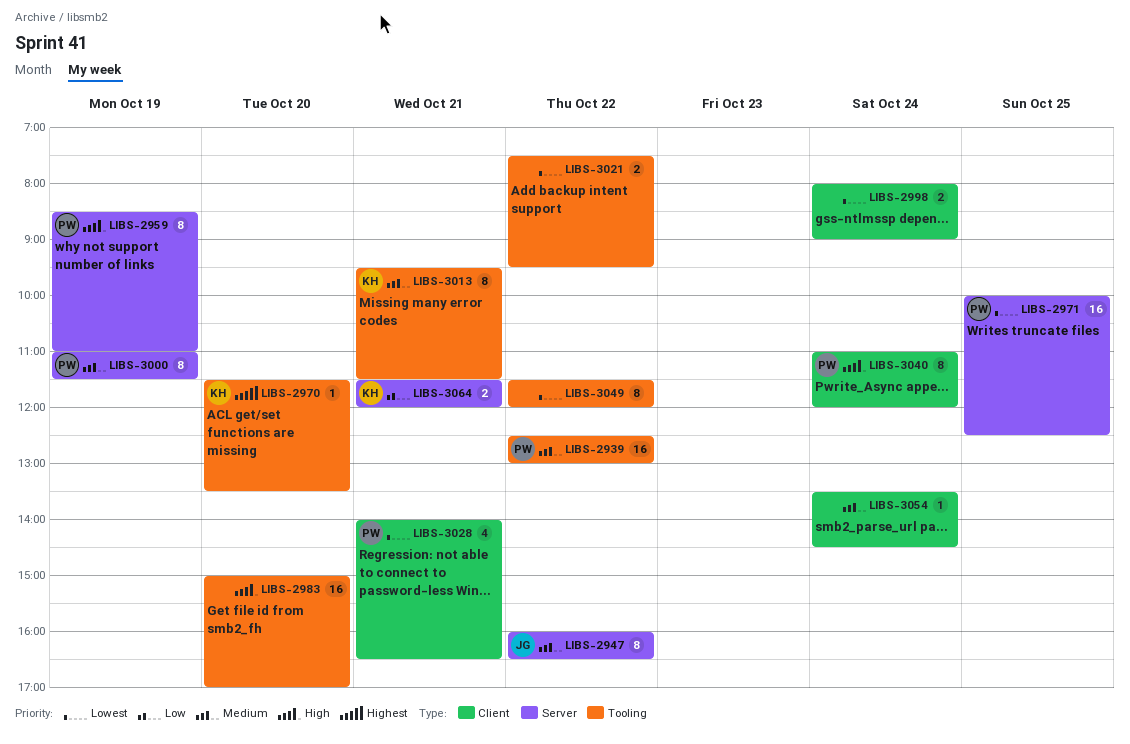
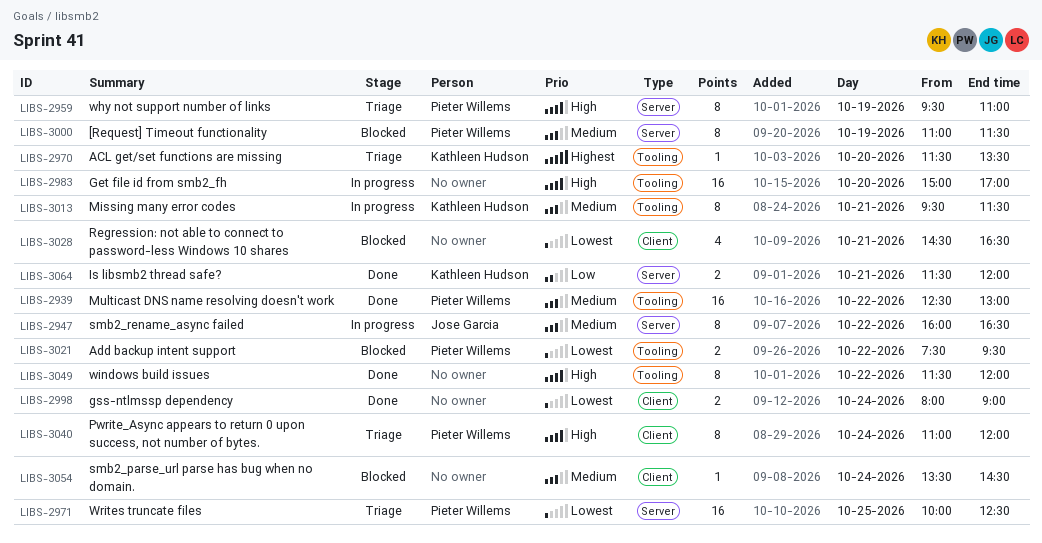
LIBS-2959, begins: 08:30 -> 09:30
LIBS-3021, owner: none -> Pieter Willems
LIBS-3028, owner: Pieter Willems -> none
LIBS-3028, begins: 14:00 -> 14:30
LIBS-3049, priority: Lowest -> High

